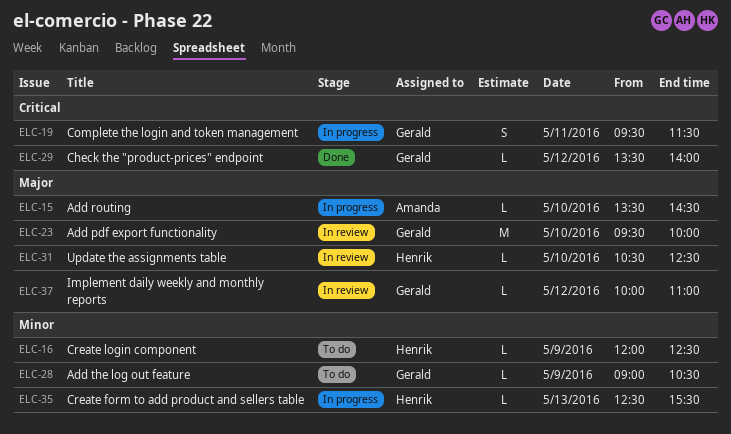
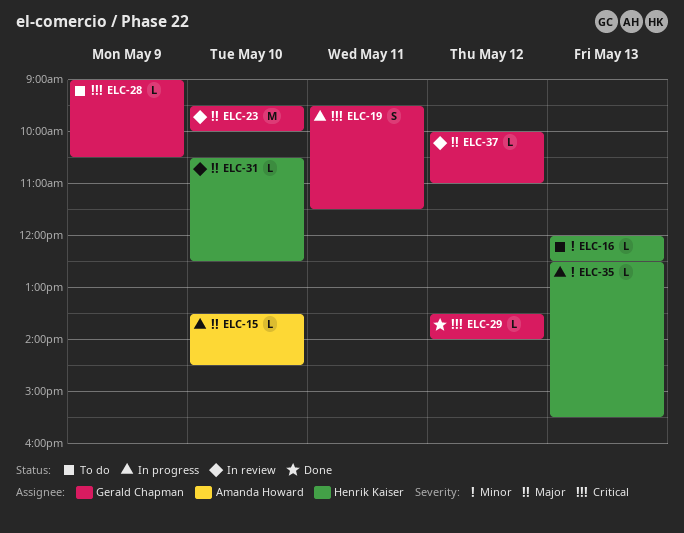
ELC-16, day: May 9 -> May 13
ELC-28, priority: Minor -> Critical

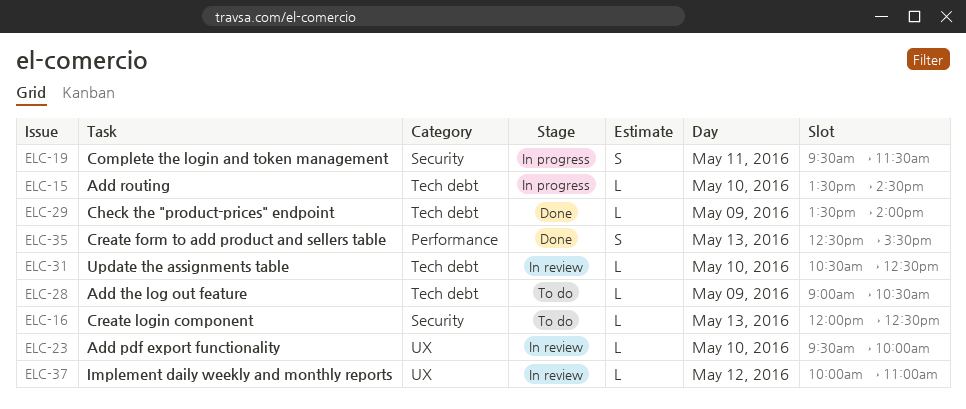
ELC-23, estimate: M -> L
ELC-29, day: May 12 -> May 9
ELC-35, status: In progress -> Done
ELC-35, estimate: L -> S

